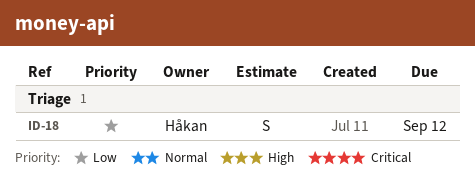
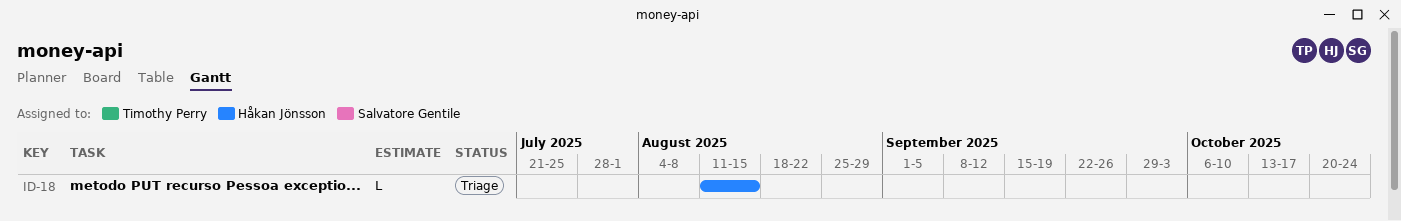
ID-18, estimate: S -> L
ID-18, due: Sep 12 -> Aug 15

